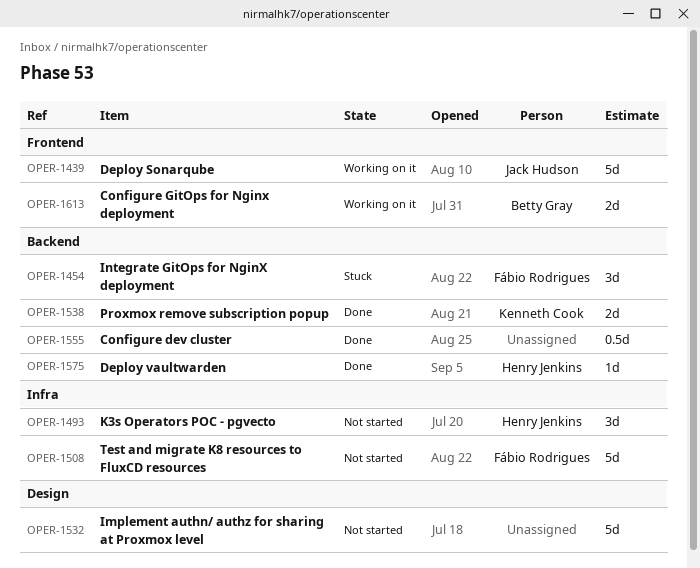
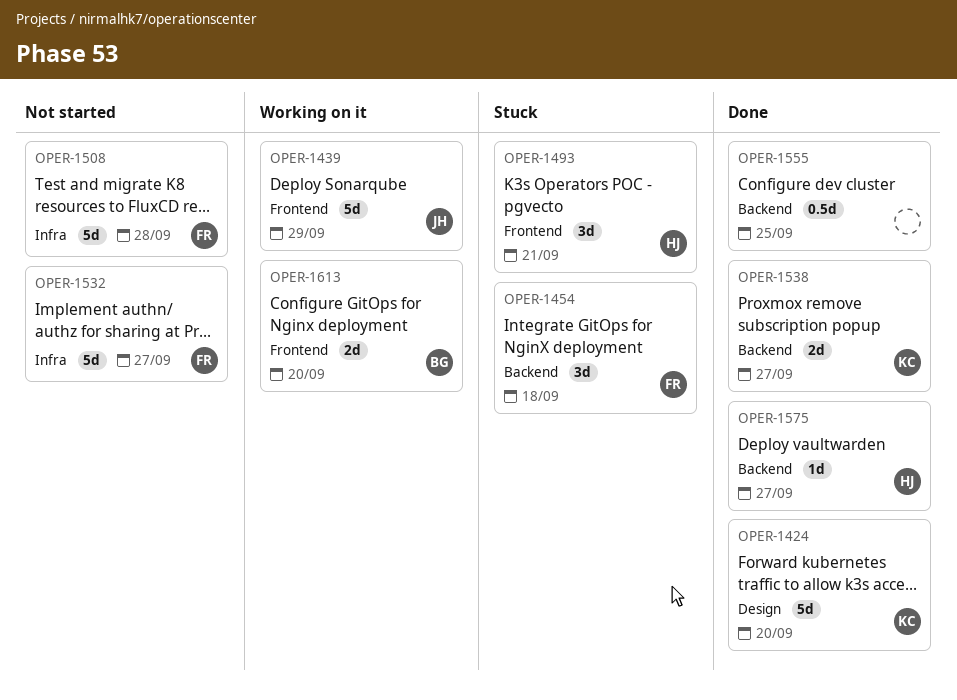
OPER-1424: none -> present
OPER-1493, status: Not started -> Stuck
OPER-1493, label: Infra -> Frontend
OPER-1532, owner: none -> Fábio Rodrigues
OPER-1532, label: Design -> Infra

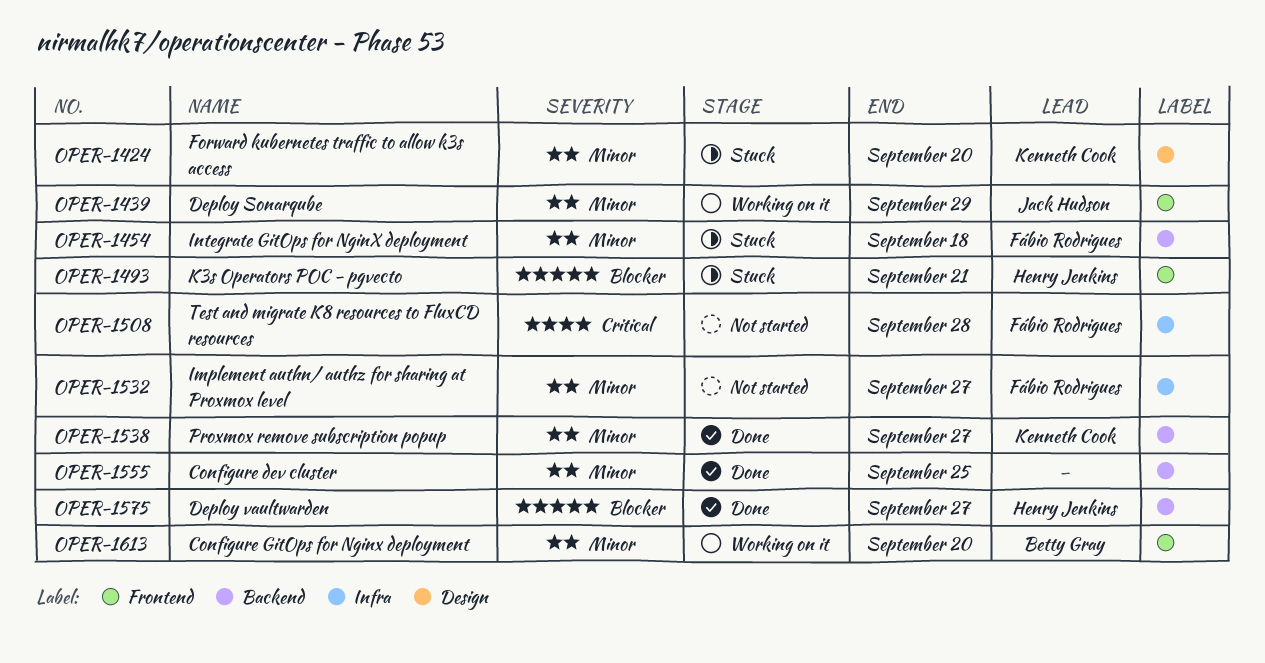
OPER-1424, status: Done -> Stuck

